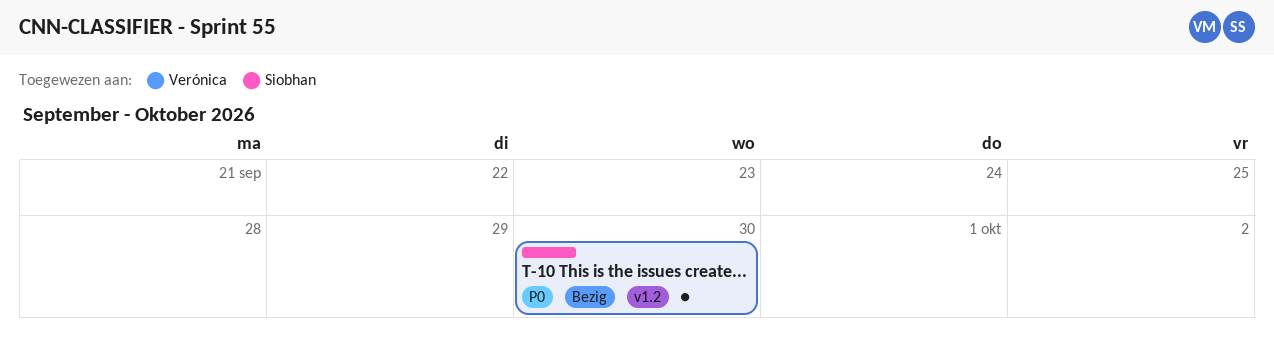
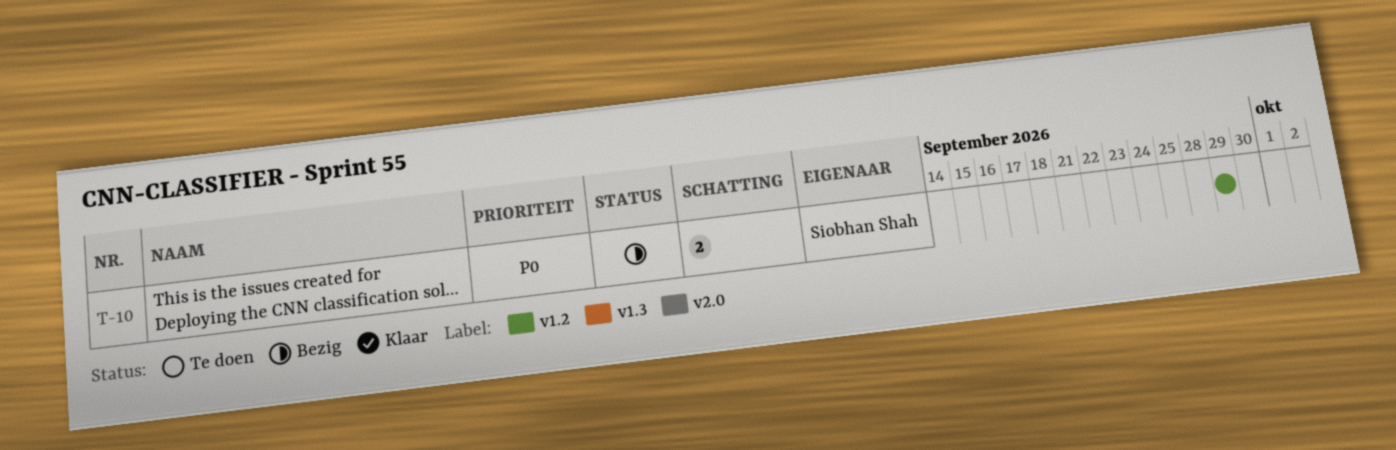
T-10, estimate: 1 -> 2
T-10, due: Sep 30 -> Sep 29

